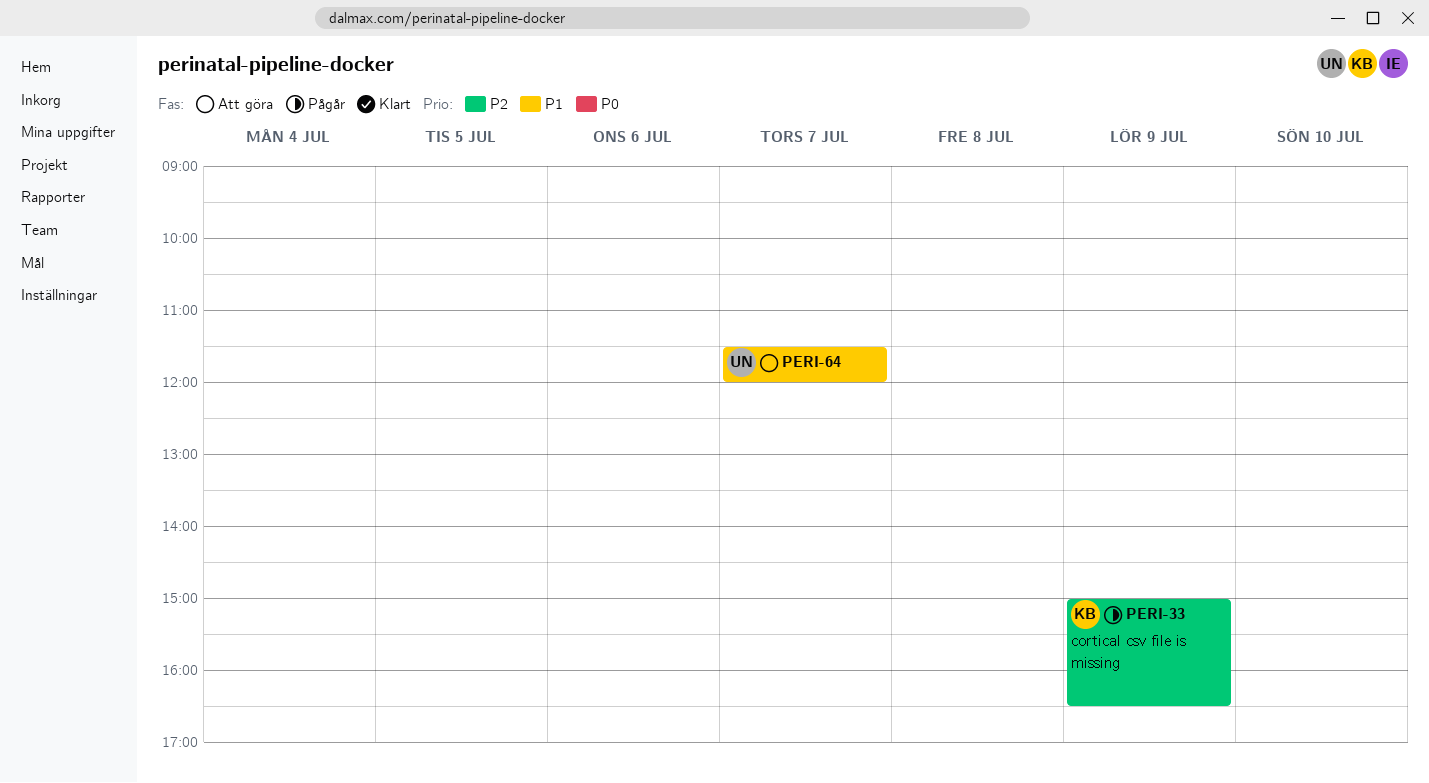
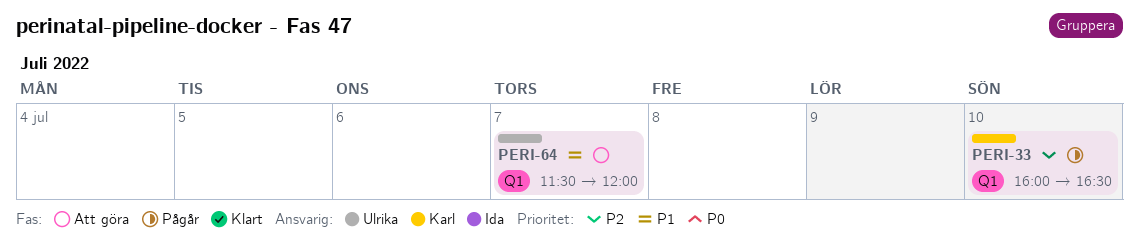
PERI-33, day: Jul 9 -> Jul 10
PERI-33, begins: 15:00 -> 16:00

